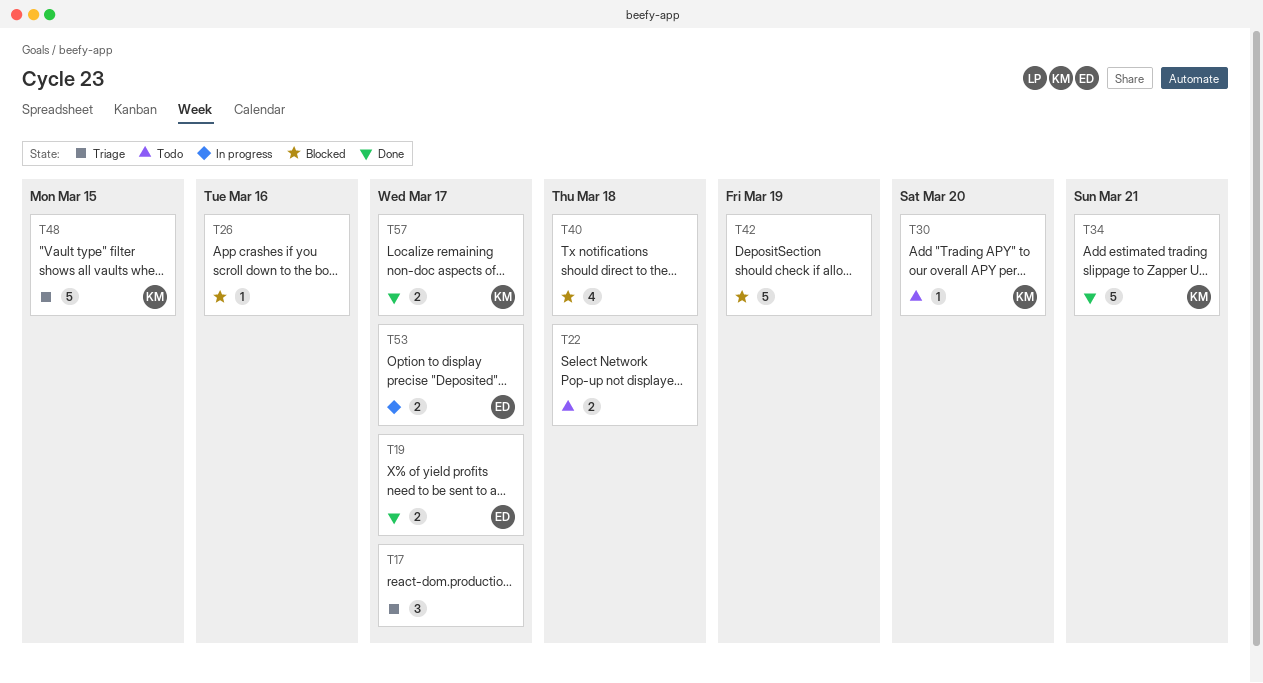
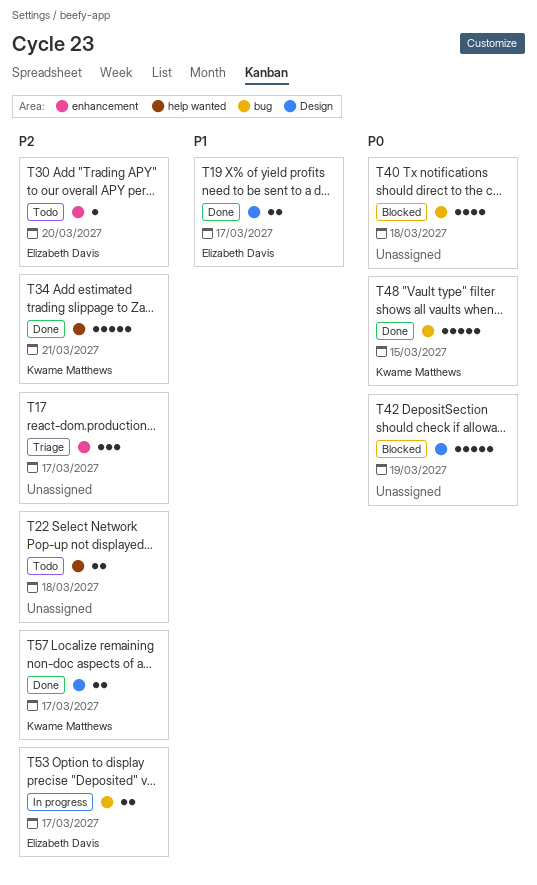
T26: present -> none
T30, owner: Kwame Matthews -> Elizabeth Davis
T48, status: Triage -> Done

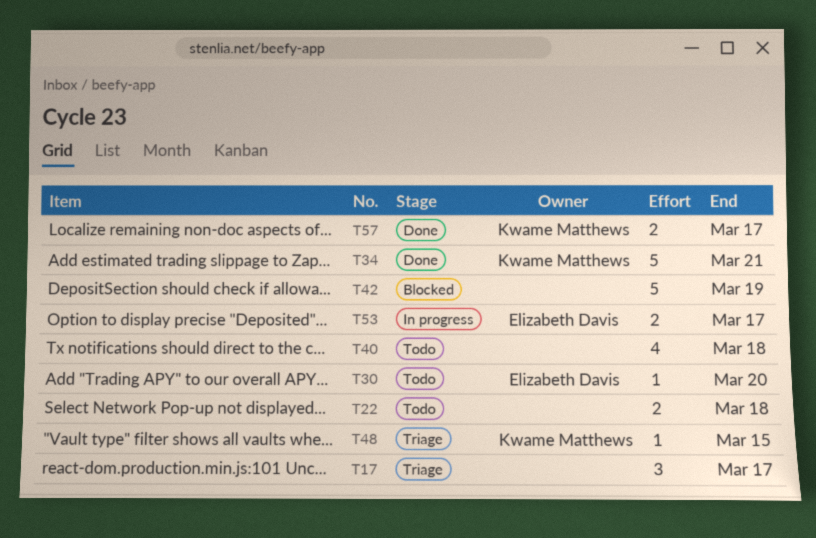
T19: present -> none
T40, status: Blocked -> Todo
T48, status: Done -> Triage
T48, estimate: 5 -> 1

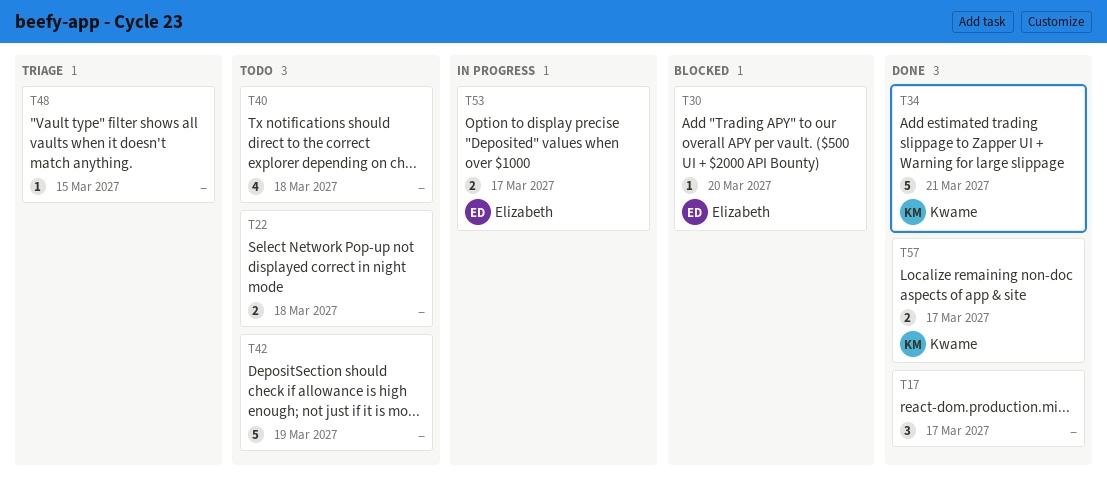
T17, status: Triage -> Done
T30, status: Todo -> Blocked
T42, status: Blocked -> Todo
T48, owner: Kwame Matthews -> none

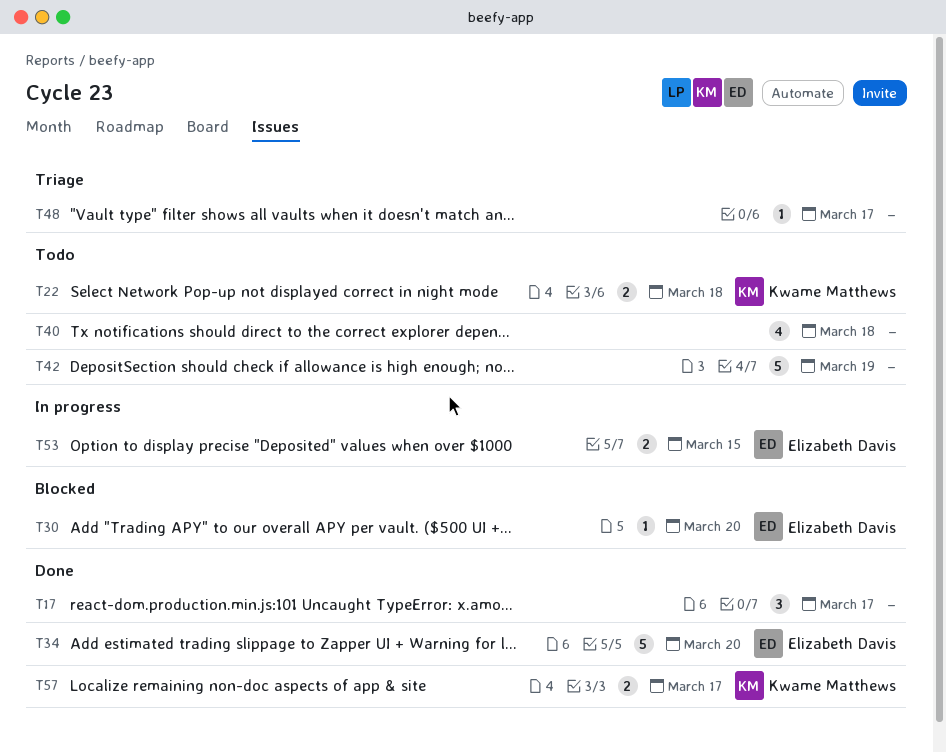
T22, owner: none -> Kwame Matthews
T34, owner: Kwame Matthews -> Elizabeth Davis
T34, due: Mar 21 -> Mar 20
T48, due: Mar 15 -> Mar 17
T53, due: Mar 17 -> Mar 15

